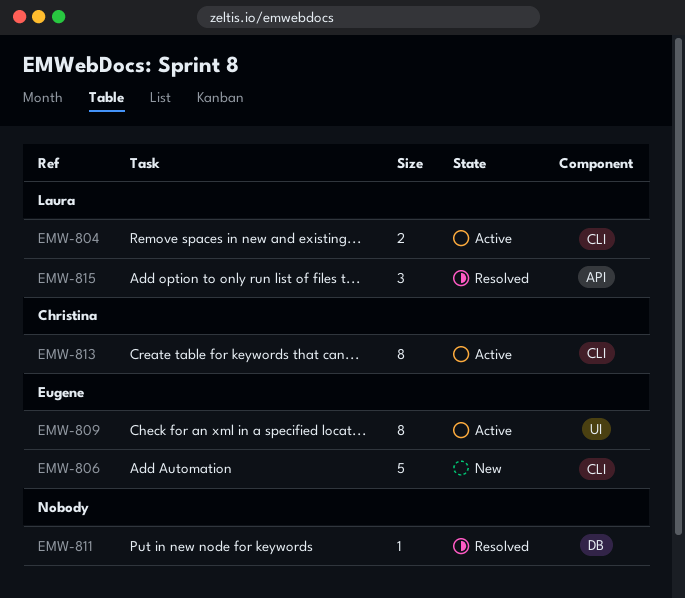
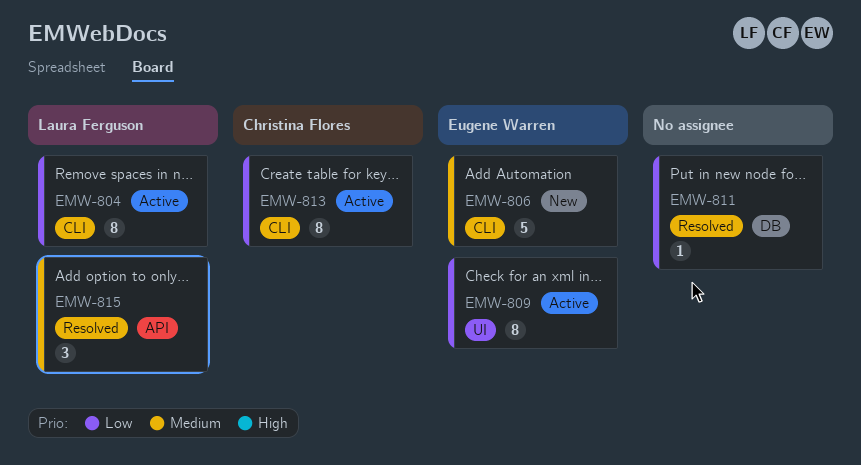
EMW-804, estimate: 2 -> 8

